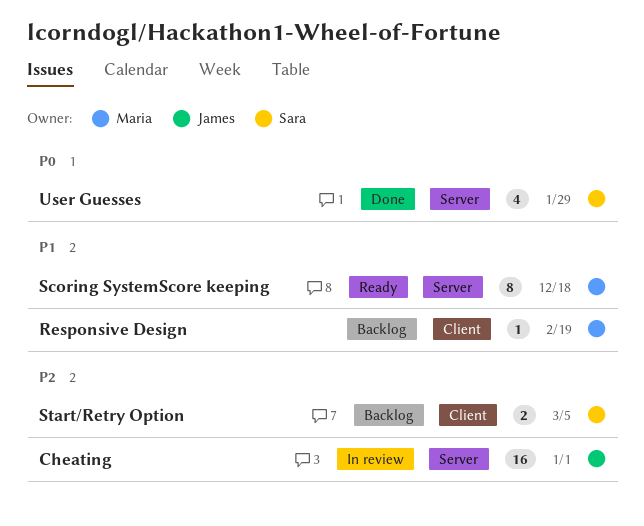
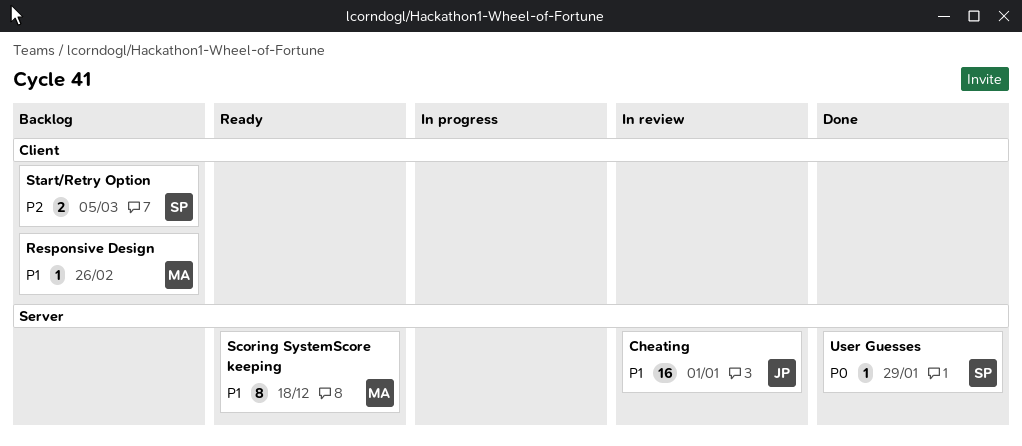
Cheating, priority: P2 -> P1
Responsive Design, due: Feb 19 -> Feb 26
User Guesses, estimate: 4 -> 1

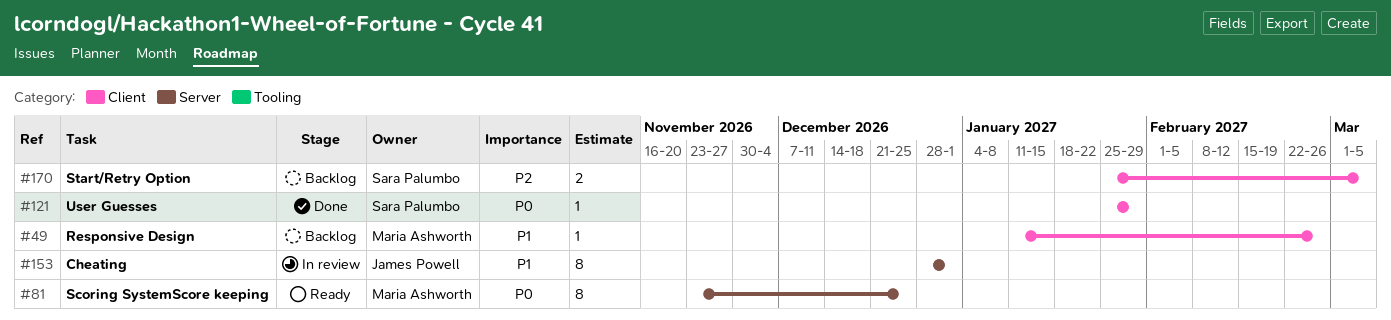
Cheating, estimate: 16 -> 8
Scoring SystemScore keeping, priority: P1 -> P0
Scoring SystemScore keeping, due: Dec 18 -> Dec 25
User Guesses, label: Server -> Client

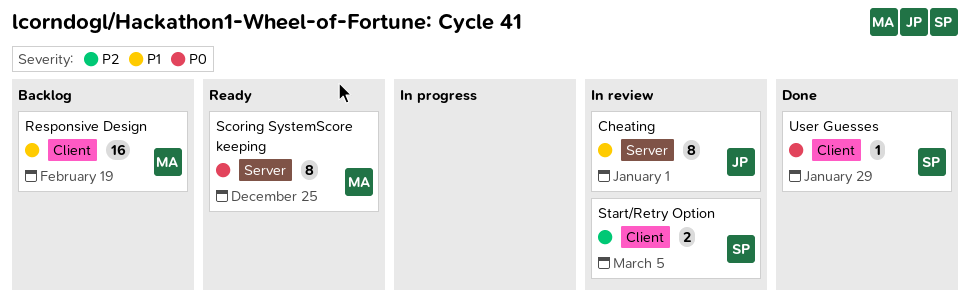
Responsive Design, estimate: 1 -> 16
Responsive Design, due: Feb 26 -> Feb 19
Start/Retry Option, status: Backlog -> In review

